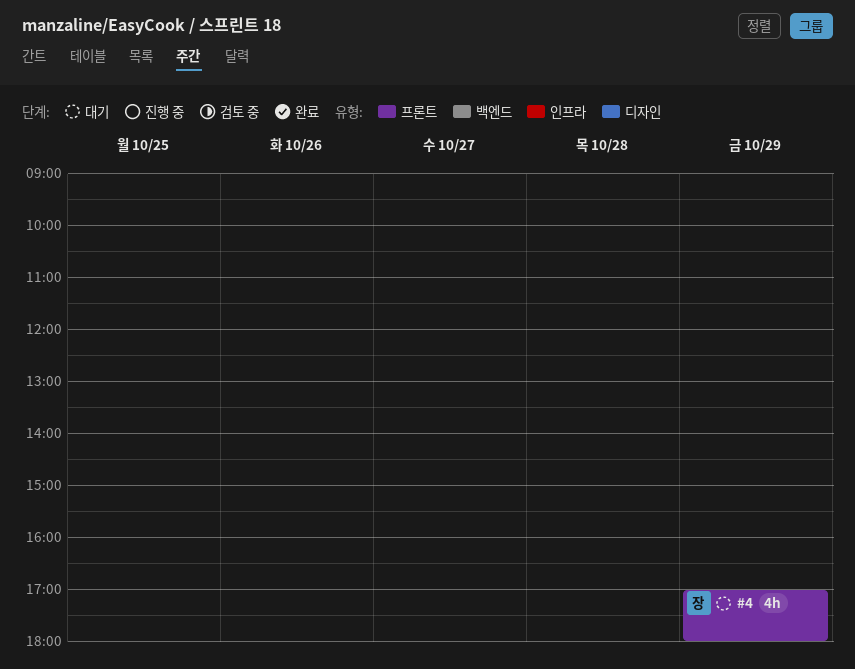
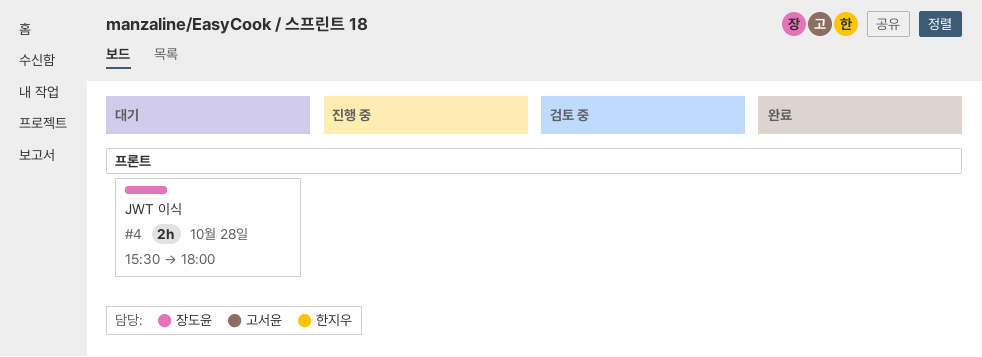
#4, estimate: 4h -> 2h
#4, day: Oct 29 -> Oct 28
#4, begins: 17:00 -> 15:30

